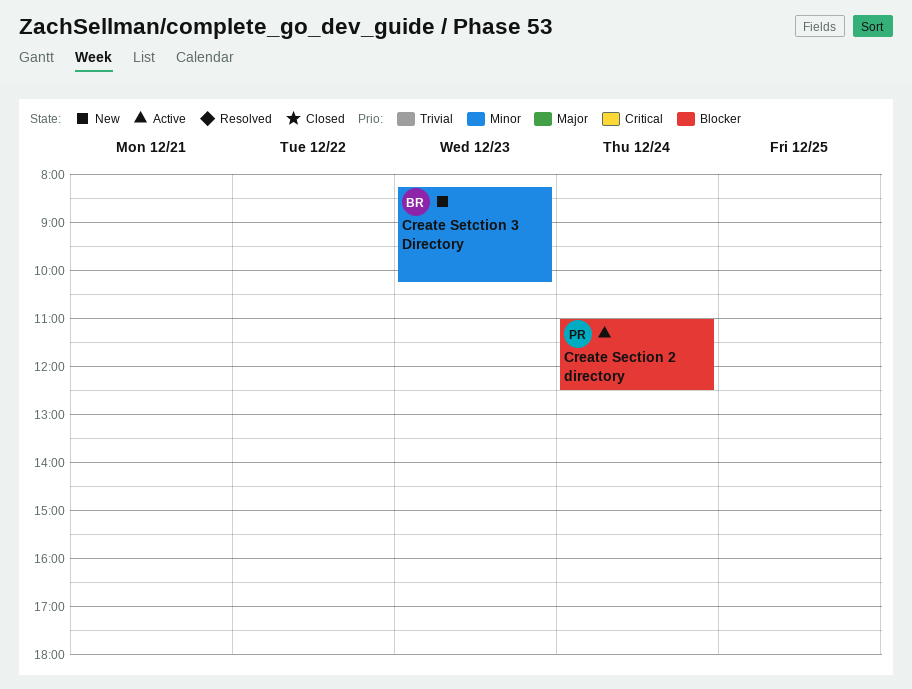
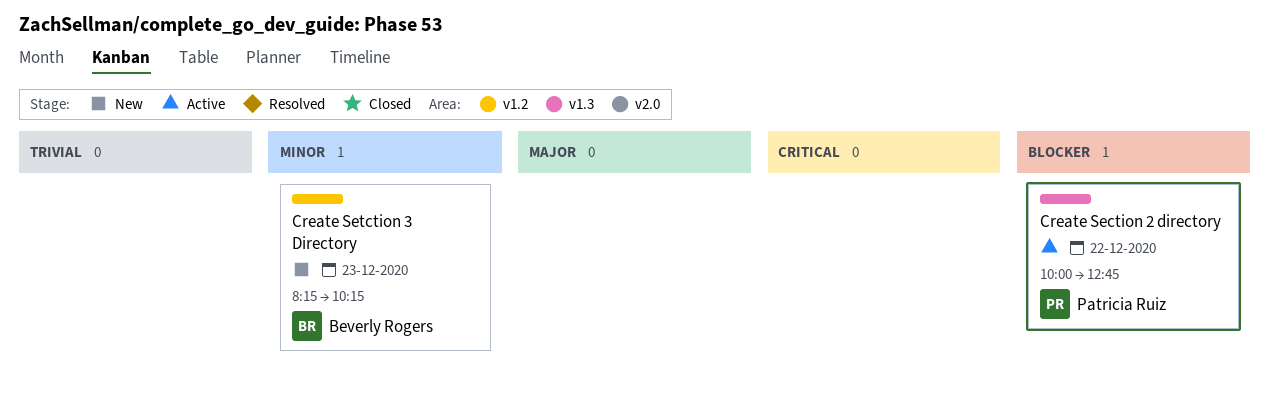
Create Section 2 directory, day: Dec 24 -> Dec 22
Create Section 2 directory, begins: 11:00 -> 10:00
Create Section 2 directory, ends: 12:30 -> 12:45

